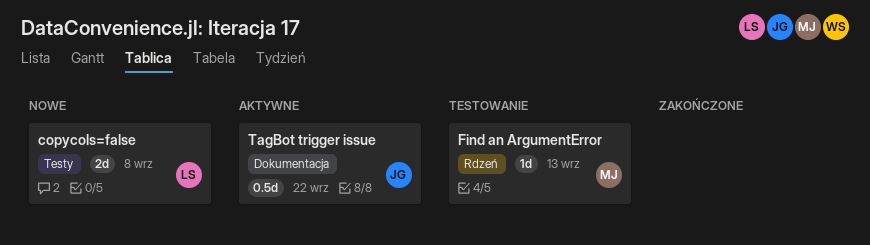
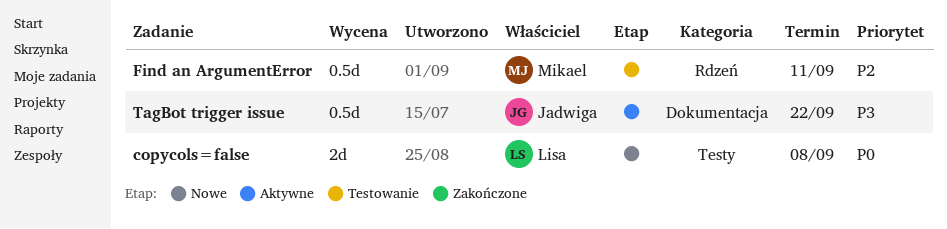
Find an ArgumentError, estimate: 1d -> 0.5d
Find an ArgumentError, due: Sep 13 -> Sep 11

